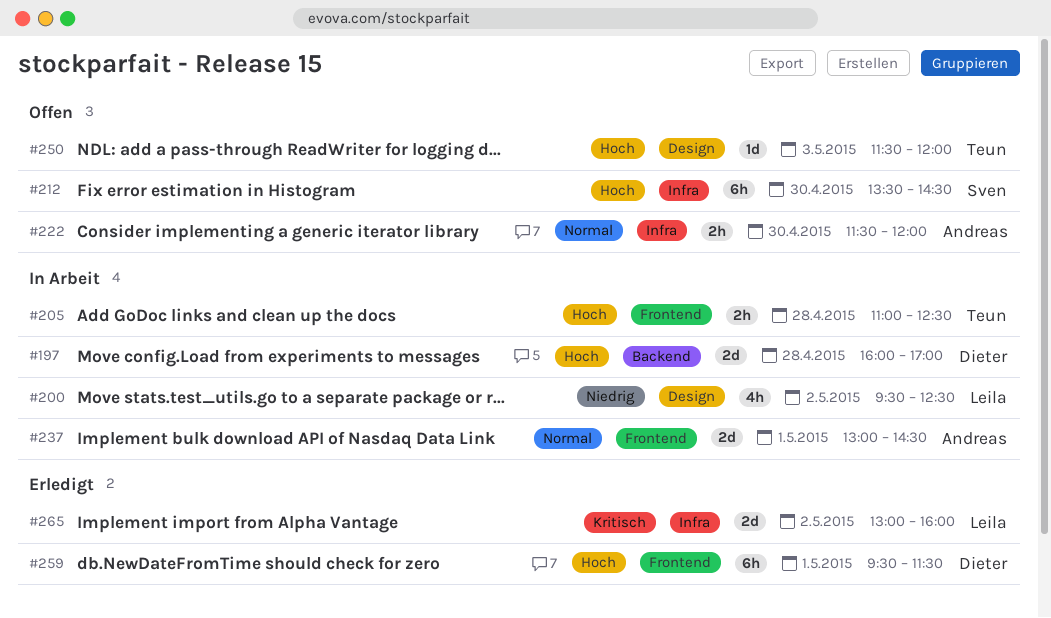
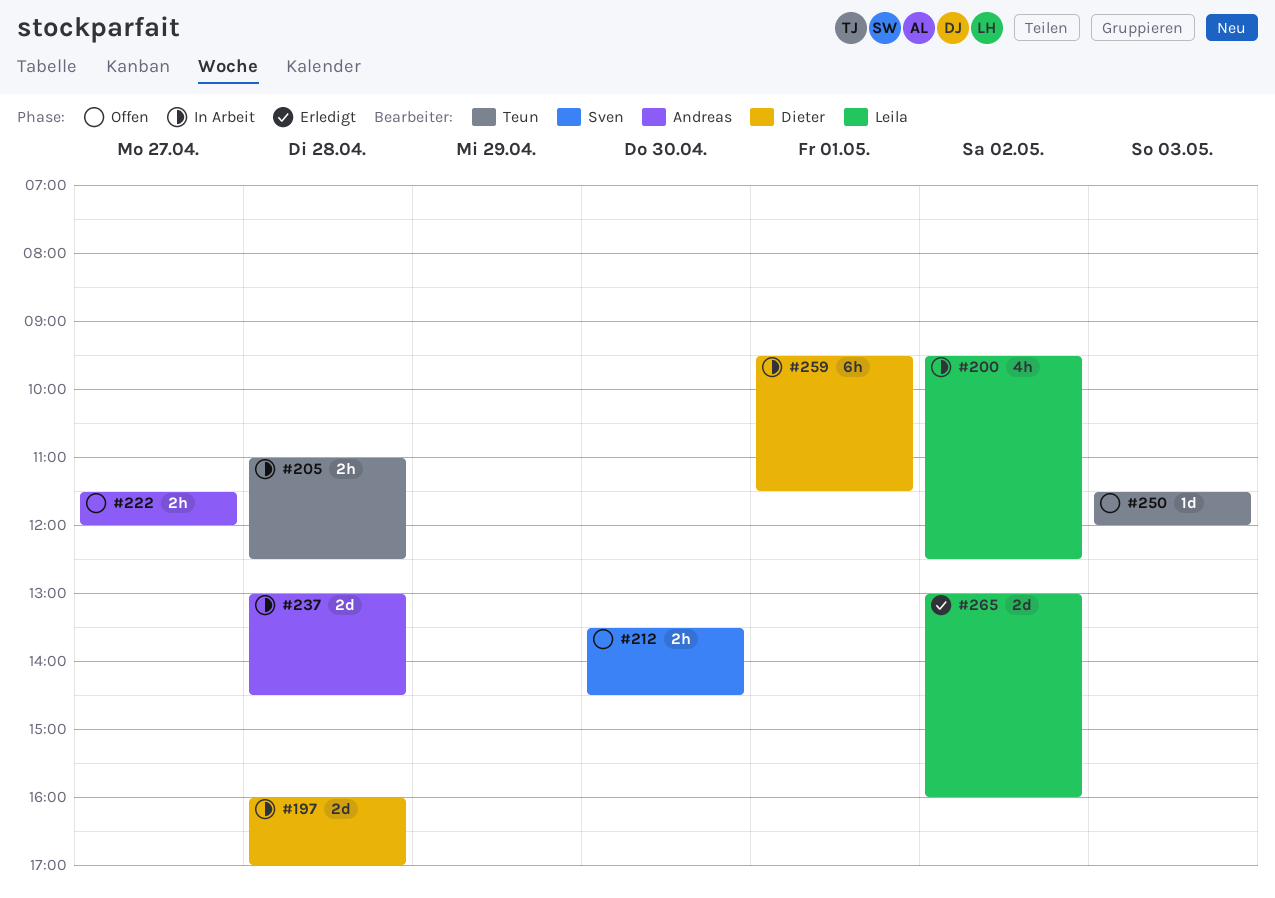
#212, estimate: 6h -> 2h
#222, day: Apr 30 -> Apr 27
#237, day: May 1 -> Apr 28
#259, status: Erledigt -> In Arbeit

